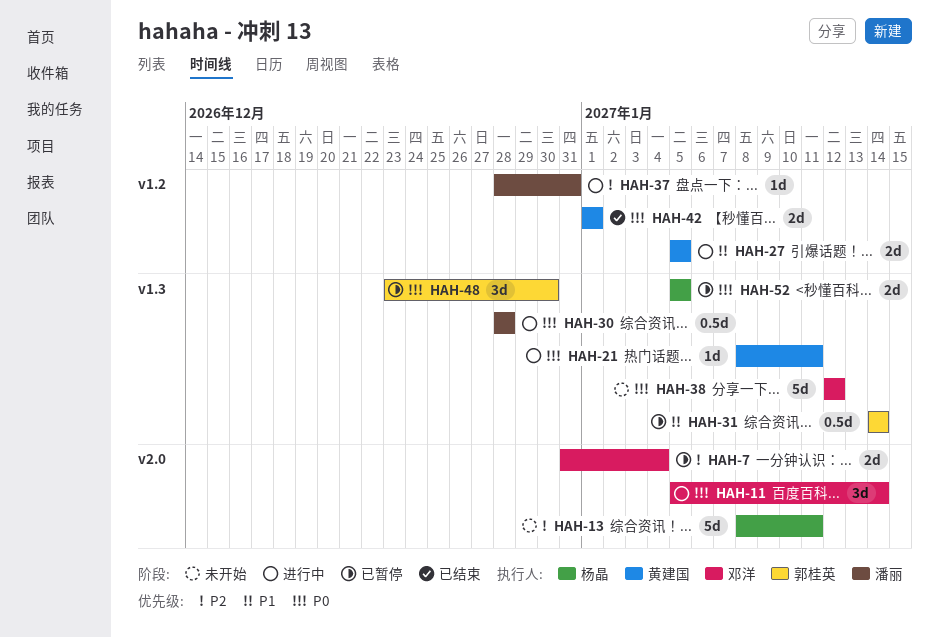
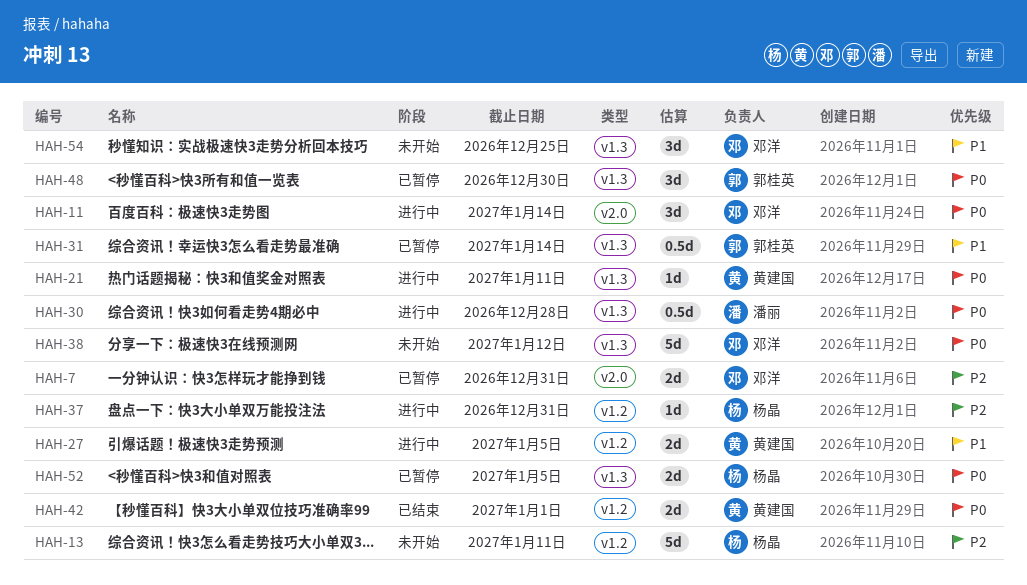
HAH-7, due: Jan 4 -> Dec 31
HAH-13, label: v2.0 -> v1.2
HAH-37, owner: 潘丽 -> 杨晶
HAH-54: none -> present

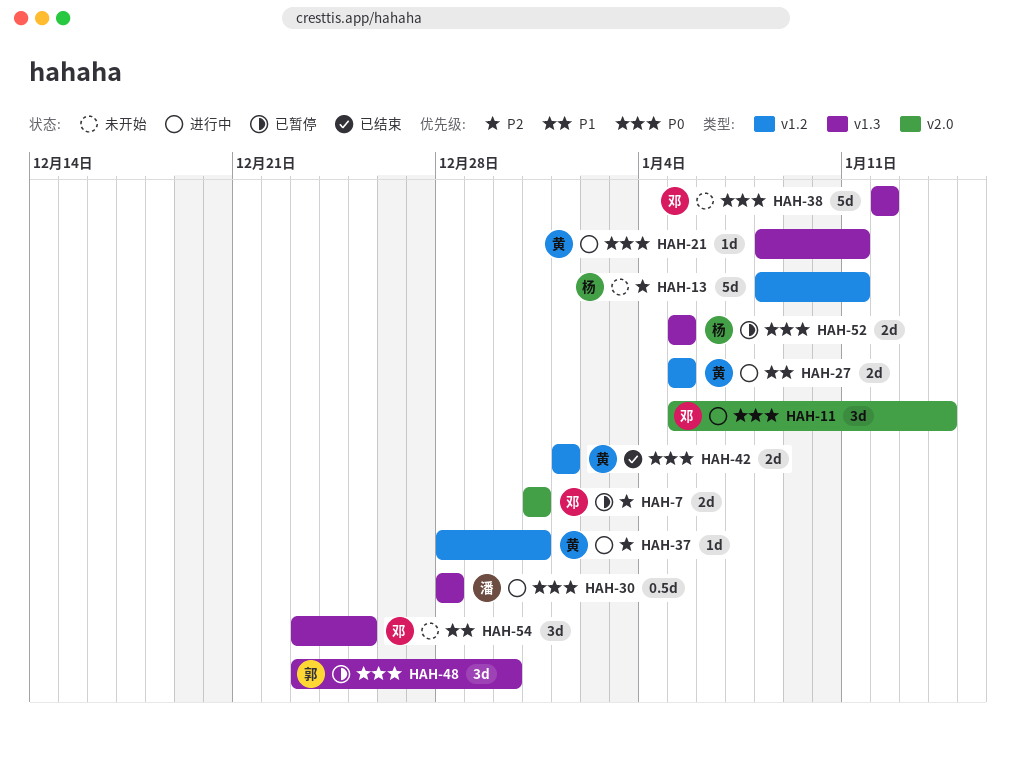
HAH-31: present -> none
HAH-37, owner: 杨晶 -> 黄建国

